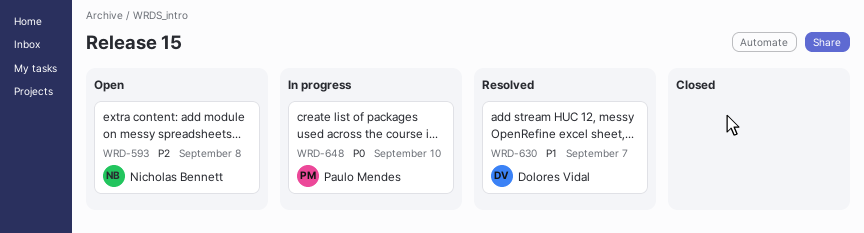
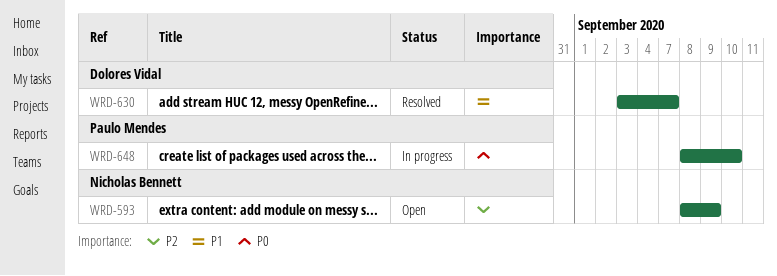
WRD-593, due: Sep 8 -> Sep 9

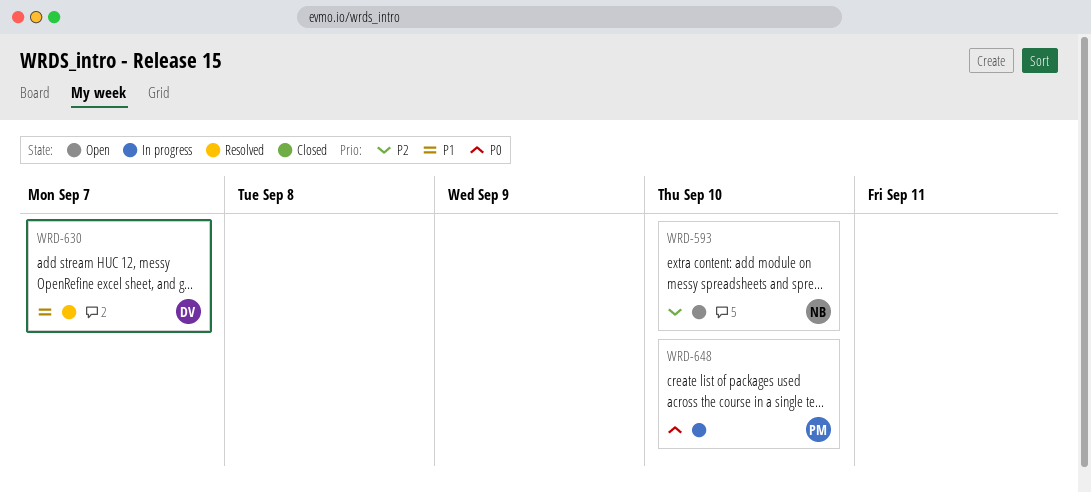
WRD-593, due: Sep 9 -> Sep 10

